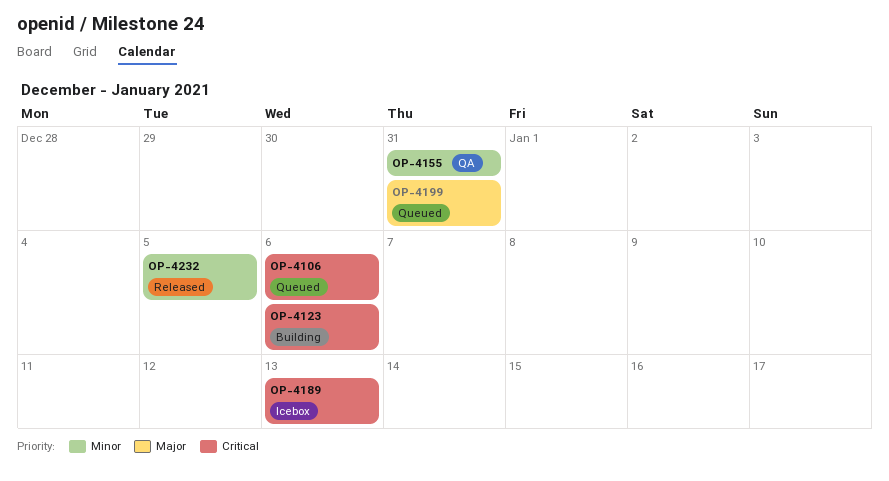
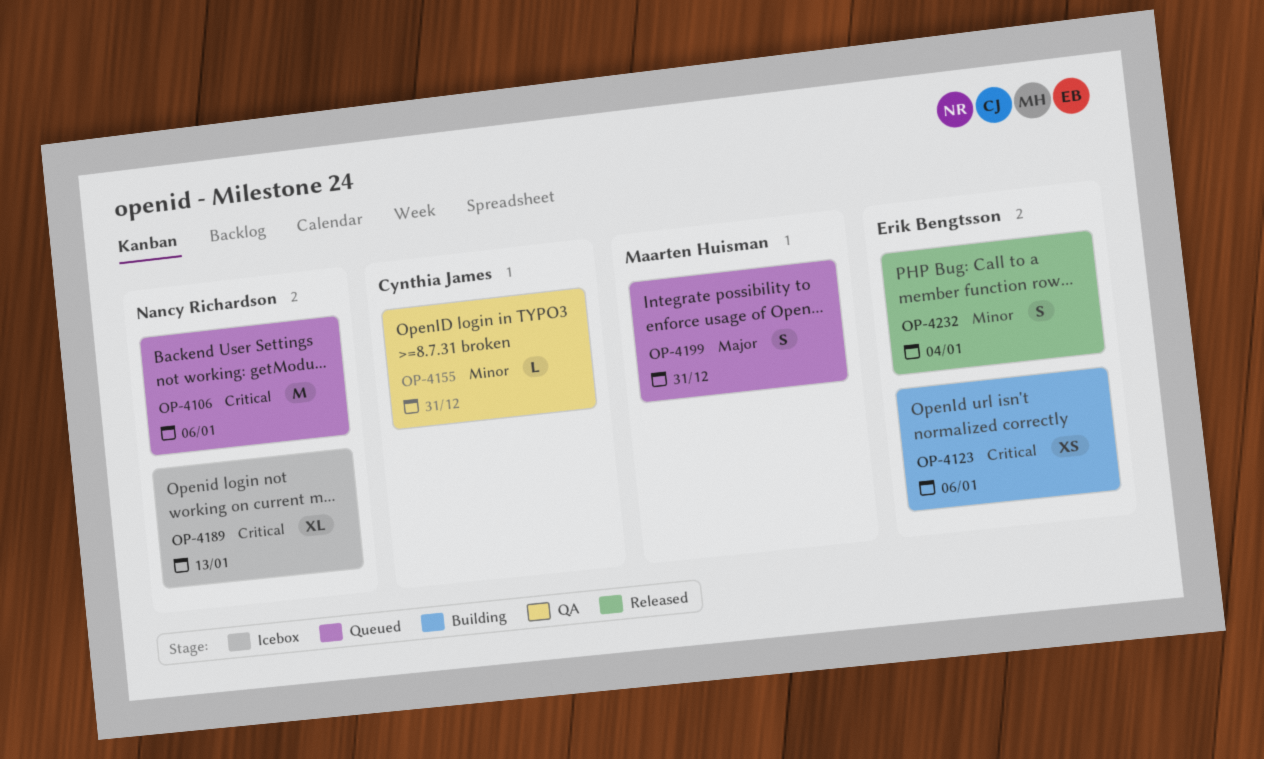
OP-4232, due: Jan 5 -> Jan 4

